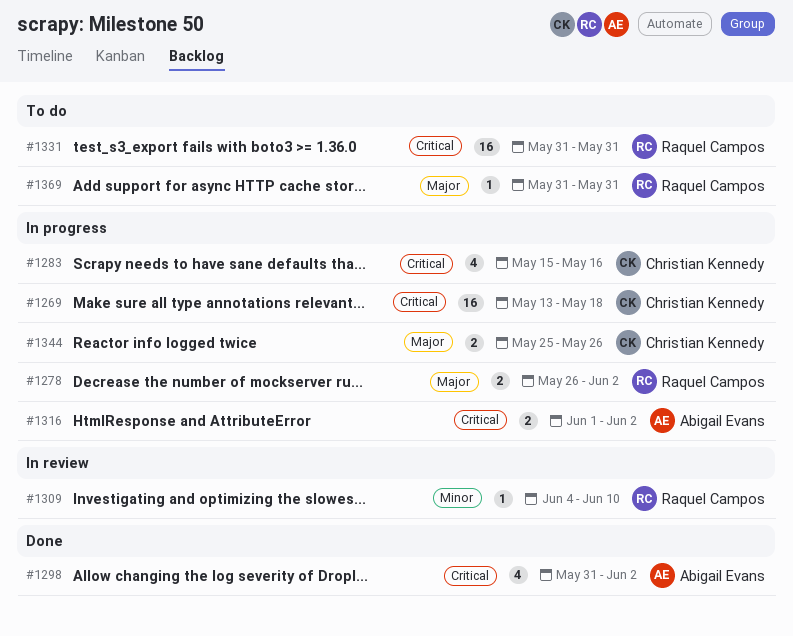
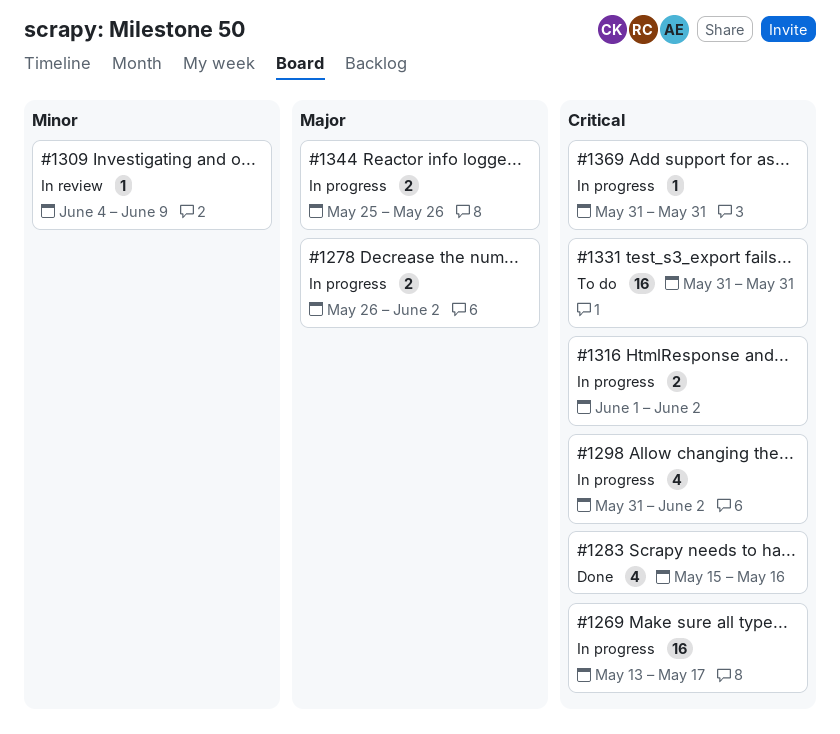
#1269, due: May 18 -> May 17
#1283, status: In progress -> Done
#1298, status: Done -> In progress
#1309, due: Jun 10 -> Jun 9
#1369, status: To do -> In progress
#1369, priority: Major -> Critical

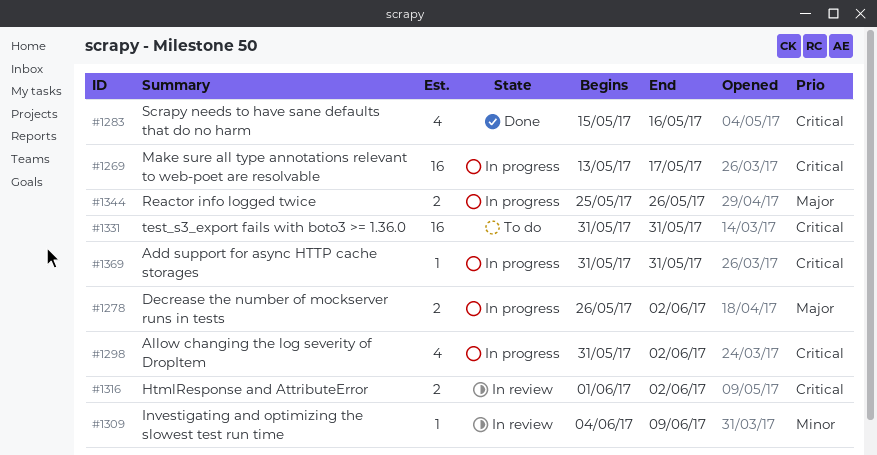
#1316, status: In progress -> In review

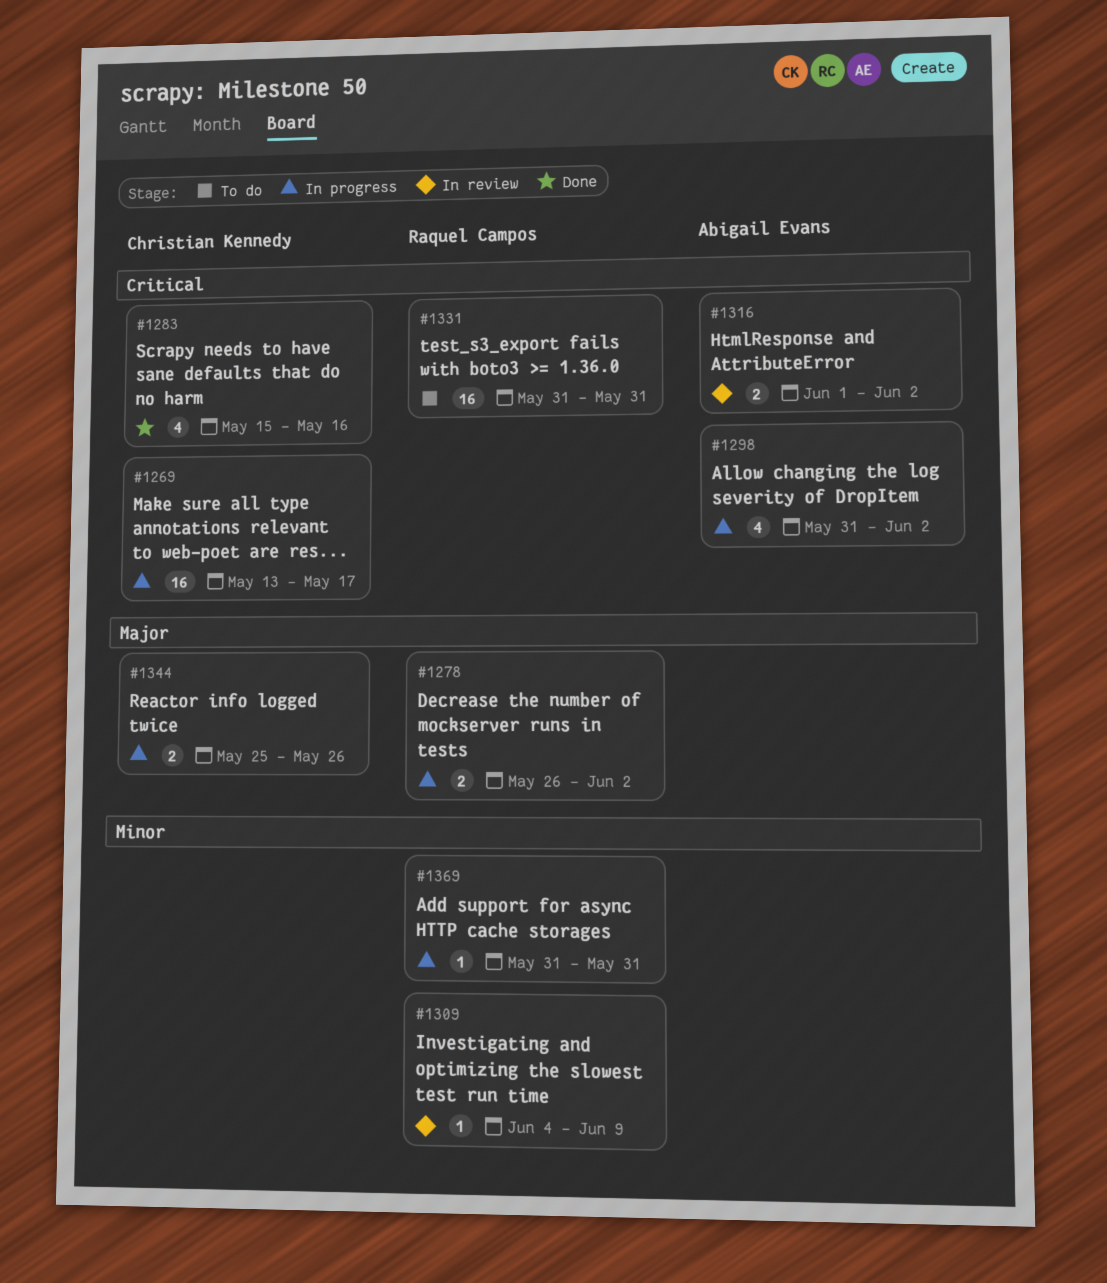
#1369, priority: Critical -> Minor

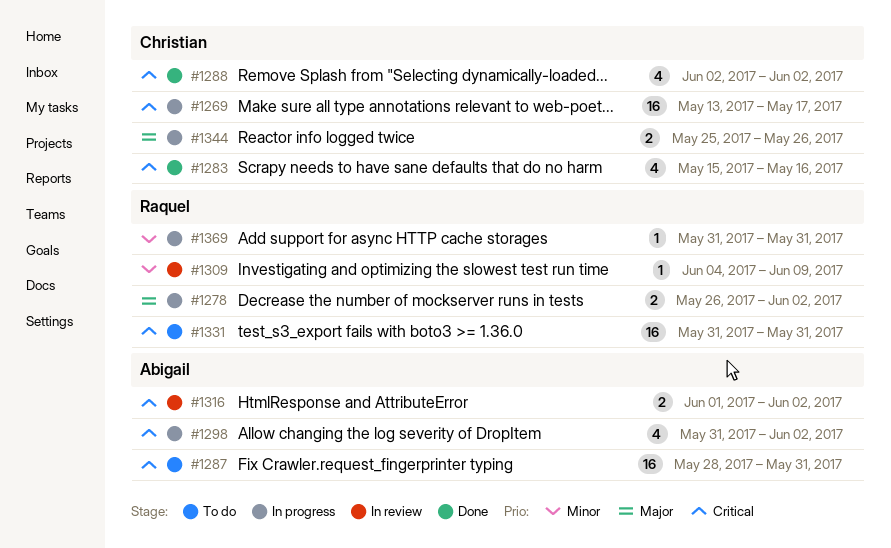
#1287: none -> present
#1288: none -> present

